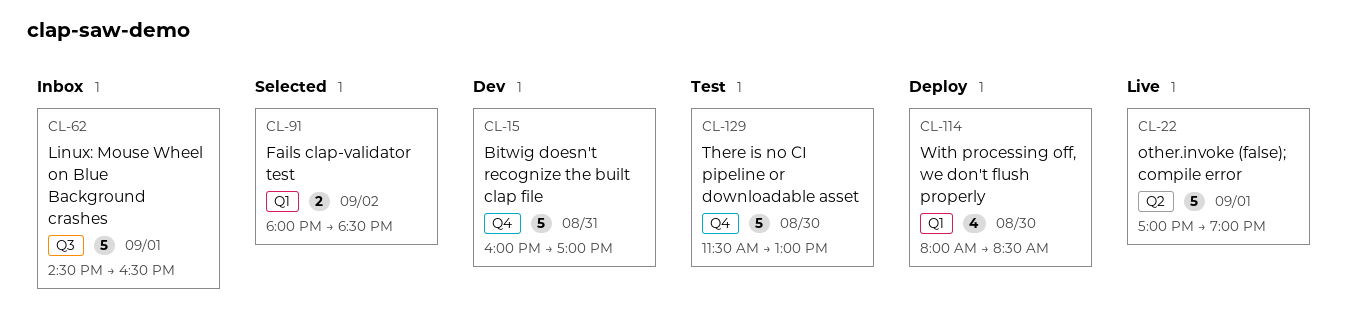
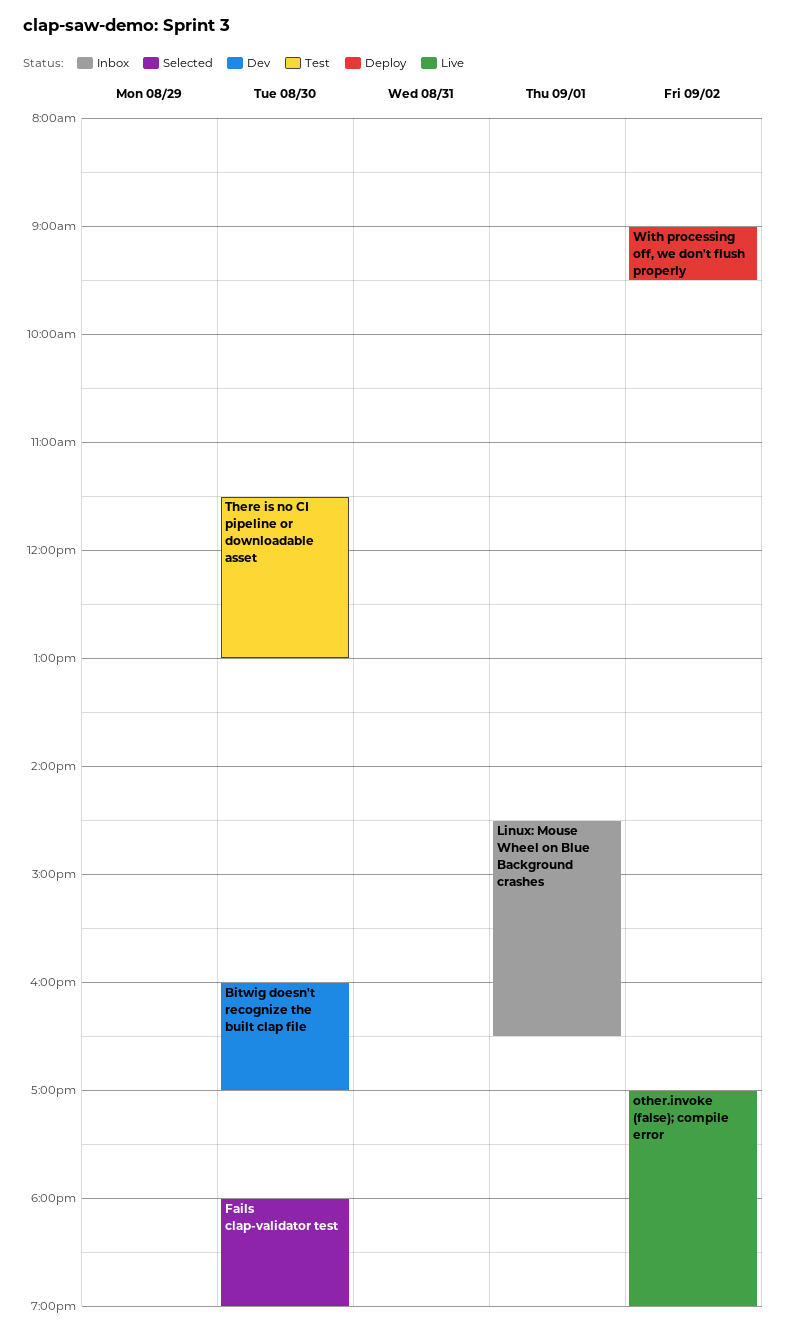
Bitwig doesn't recognize the built clap file, day: Aug 31 -> Aug 30
Fails clap-validator test, day: Sep 2 -> Aug 30
Fails clap-validator test, ends: 18:30 -> 19:00
other.invoke (false); compile error, day: Sep 1 -> Sep 2
With processing off, we don't flush properly, day: Aug 30 -> Sep 2
With processing off, we don't flush properly, begins: 08:00 -> 09:00
With processing off, we don't flush properly, ends: 08:30 -> 09:30

